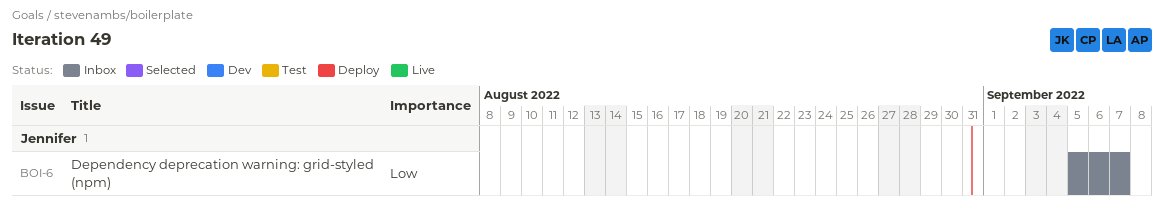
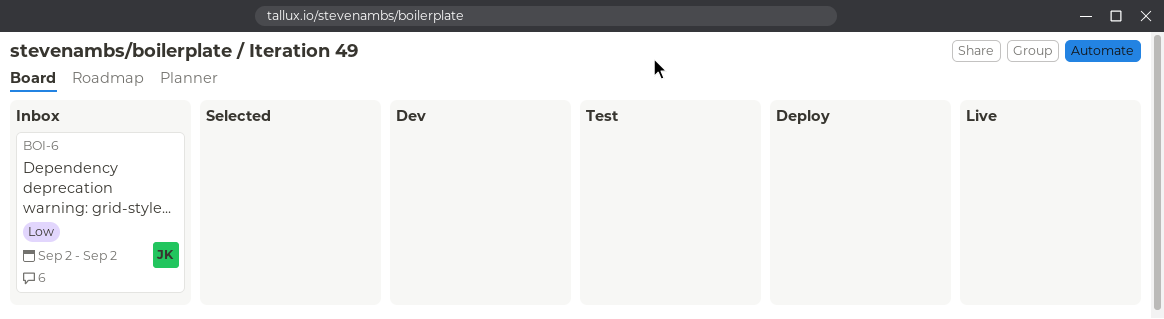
BOI-6, start: Sep 5 -> Sep 2
BOI-6, due: Sep 7 -> Sep 2

